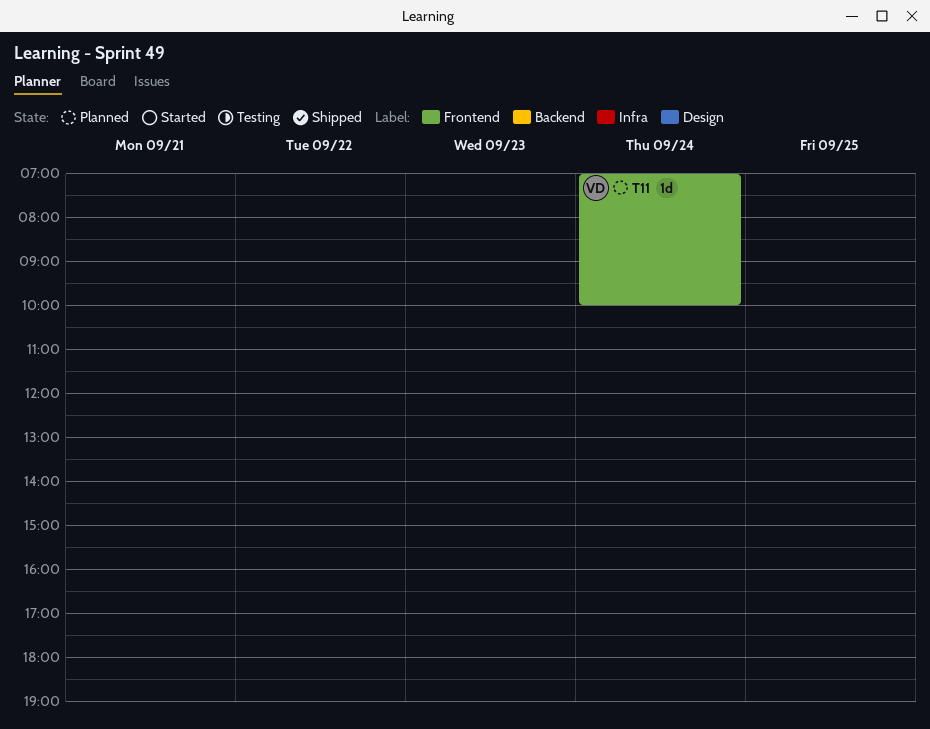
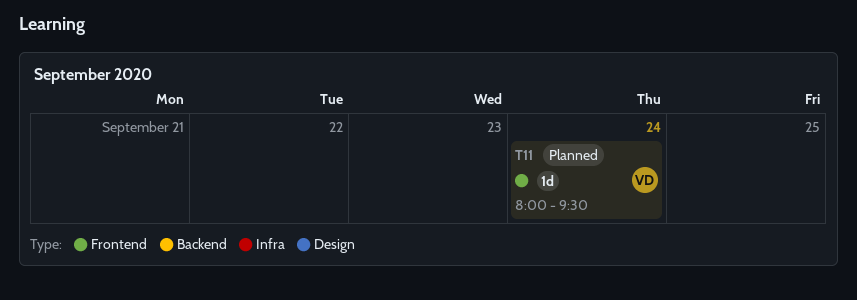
T11, begins: 07:00 -> 08:00
T11, ends: 10:00 -> 09:30

